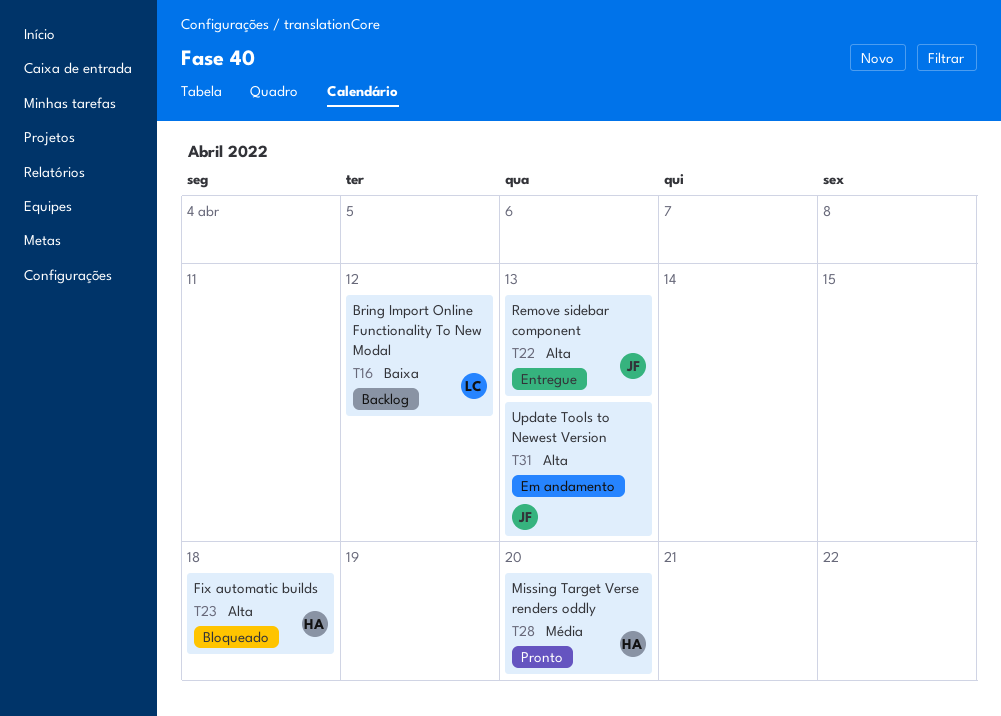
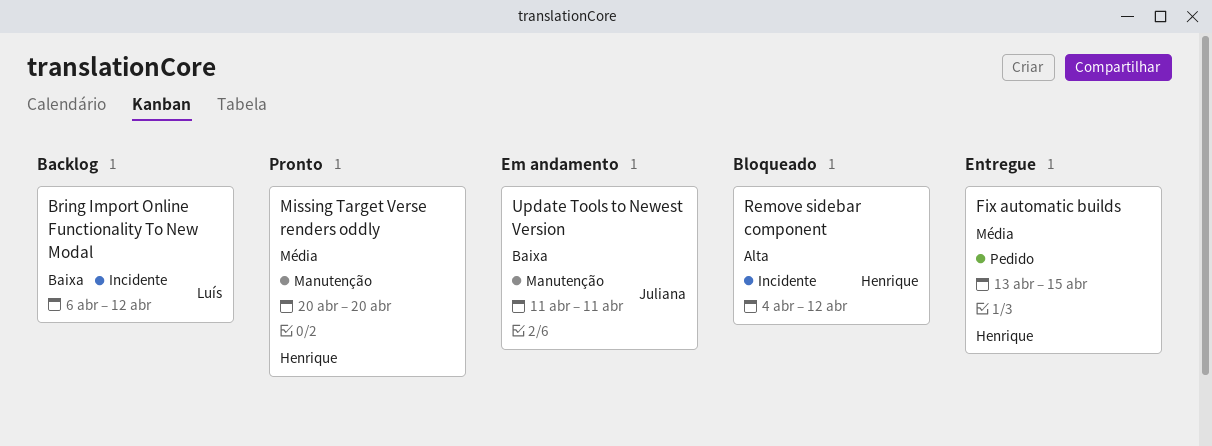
Fix automatic builds, status: Bloqueado -> Entregue
Fix automatic builds, priority: Alta -> Média
Fix automatic builds, due: Apr 18 -> Apr 15
Remove sidebar component, status: Entregue -> Bloqueado
Remove sidebar component, owner: Juliana -> Henrique
Remove sidebar component, due: Apr 13 -> Apr 12
Update Tools to Newest Version, priority: Alta -> Baixa
Update Tools to Newest Version, due: Apr 13 -> Apr 11

